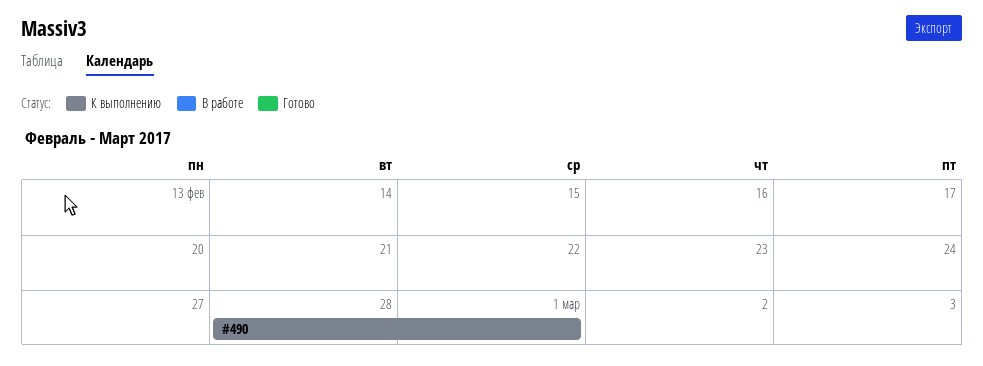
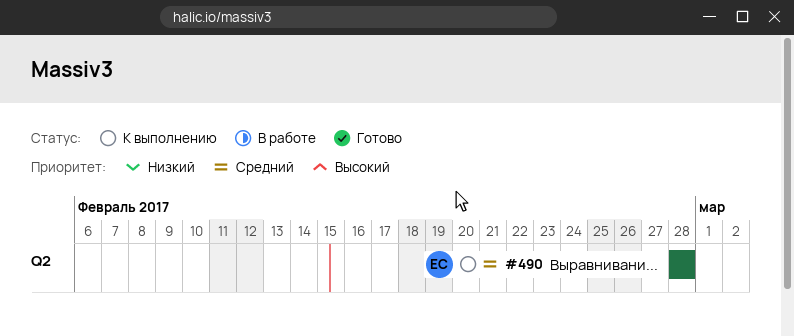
#490, due: Mar 1 -> Feb 28

